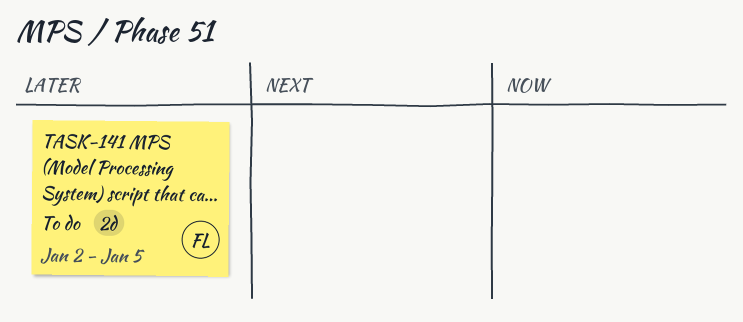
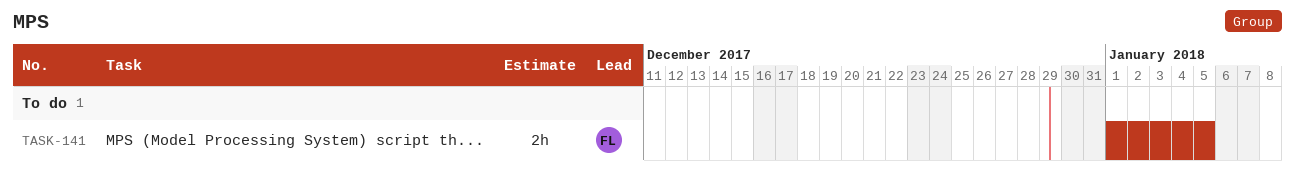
TASK-141, estimate: 2d -> 2h
TASK-141, start: Jan 2 -> Jan 1

